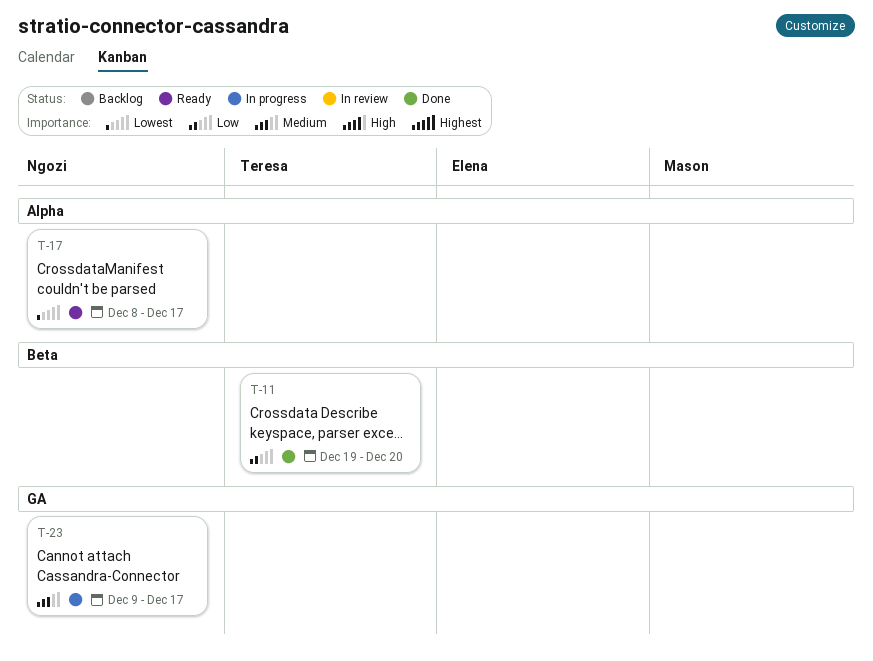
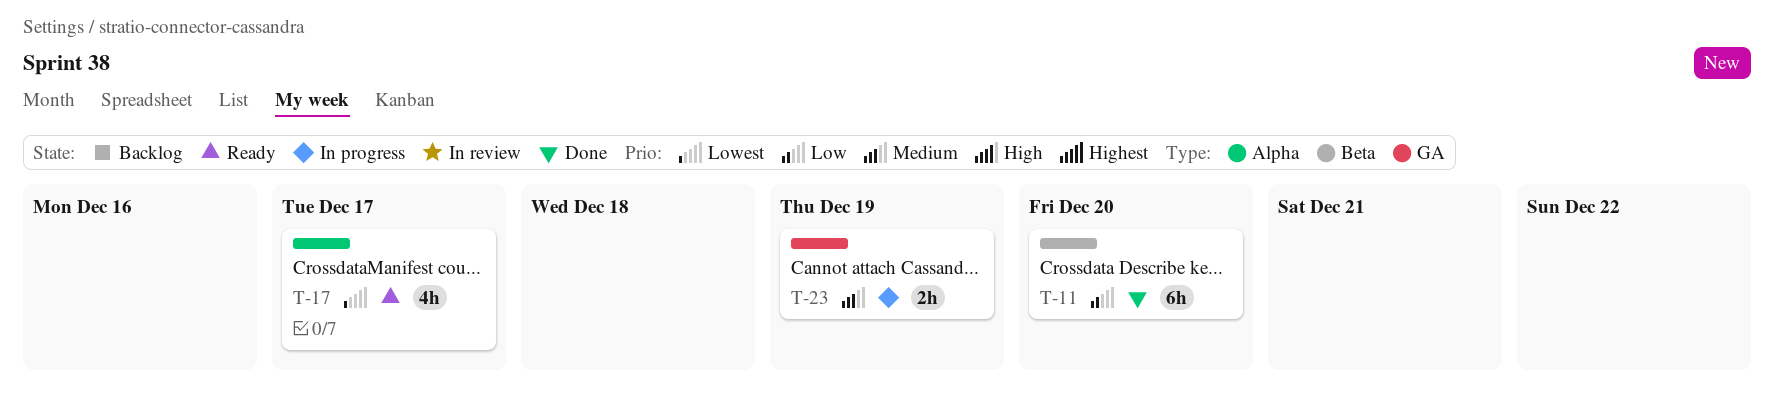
T-23, due: Dec 17 -> Dec 19

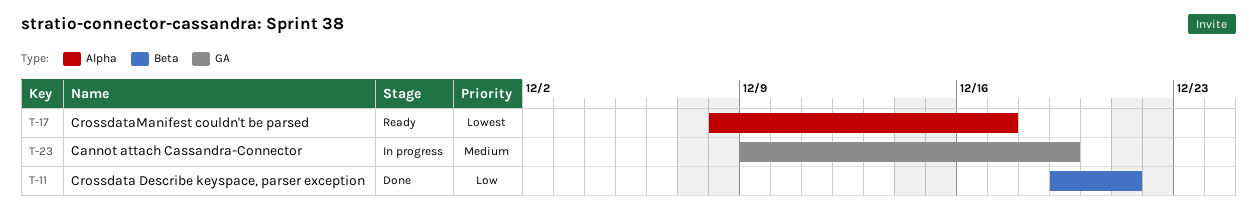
T-11, due: Dec 20 -> Dec 21

